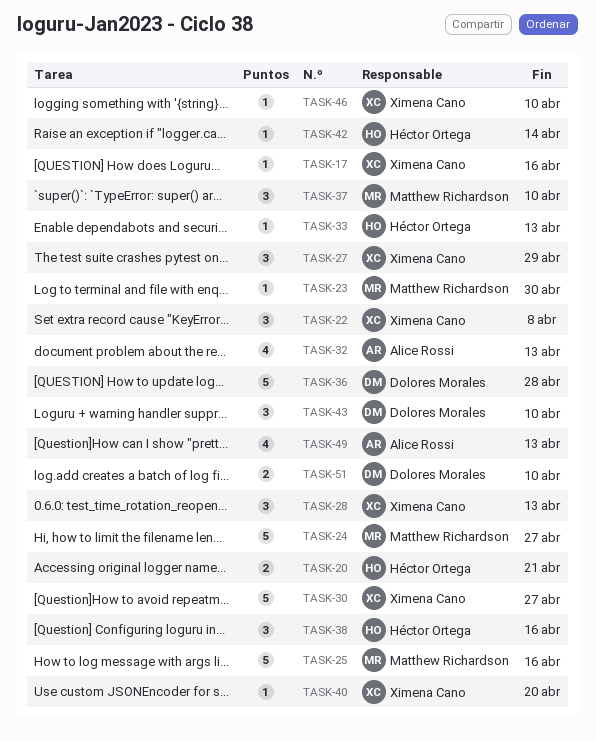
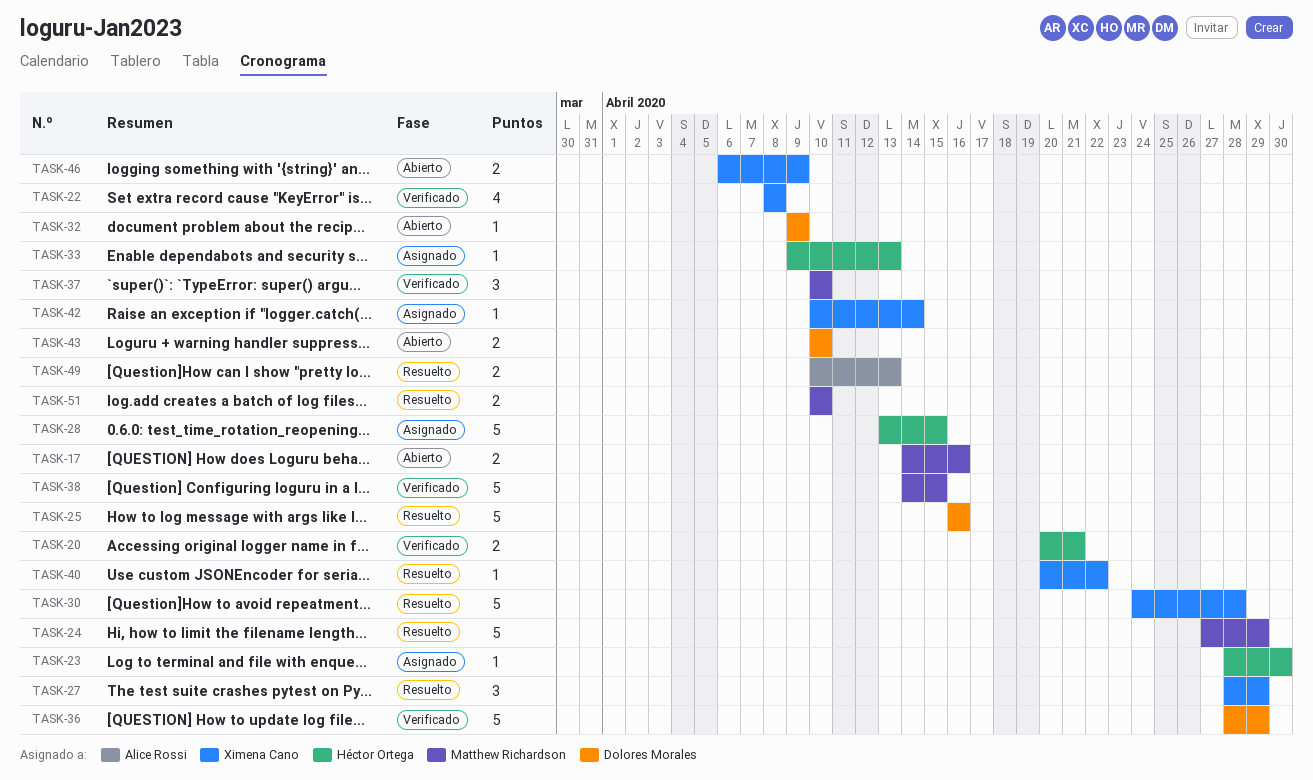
TASK-17, owner: Ximena Cano -> Matthew Richardson
TASK-17, estimate: 1 -> 2
TASK-22, estimate: 3 -> 4
TASK-23, owner: Matthew Richardson -> Héctor Ortega
TASK-24, due: Apr 27 -> Apr 29
TASK-25, owner: Matthew Richardson -> Dolores Morales
TASK-28, owner: Ximena Cano -> Héctor Ortega
TASK-28, estimate: 3 -> 5
TASK-28, due: Apr 13 -> Apr 15
TASK-30, due: Apr 27 -> Apr 28
TASK-32, owner: Alice Rossi -> Dolores Morales
TASK-32, estimate: 4 -> 1
TASK-32, due: Apr 13 -> Apr 9
TASK-36, due: Apr 28 -> Apr 29
TASK-38, owner: Héctor Ortega -> Matthew Richardson
TASK-38, estimate: 3 -> 5
TASK-38, due: Apr 16 -> Apr 15
TASK-40, due: Apr 20 -> Apr 22
TASK-42, owner: Héctor Ortega -> Ximena Cano
TASK-43, estimate: 3 -> 2
TASK-46, estimate: 1 -> 2
TASK-46, due: Apr 10 -> Apr 9
TASK-49, estimate: 4 -> 2
TASK-51, owner: Dolores Morales -> Matthew Richardson

